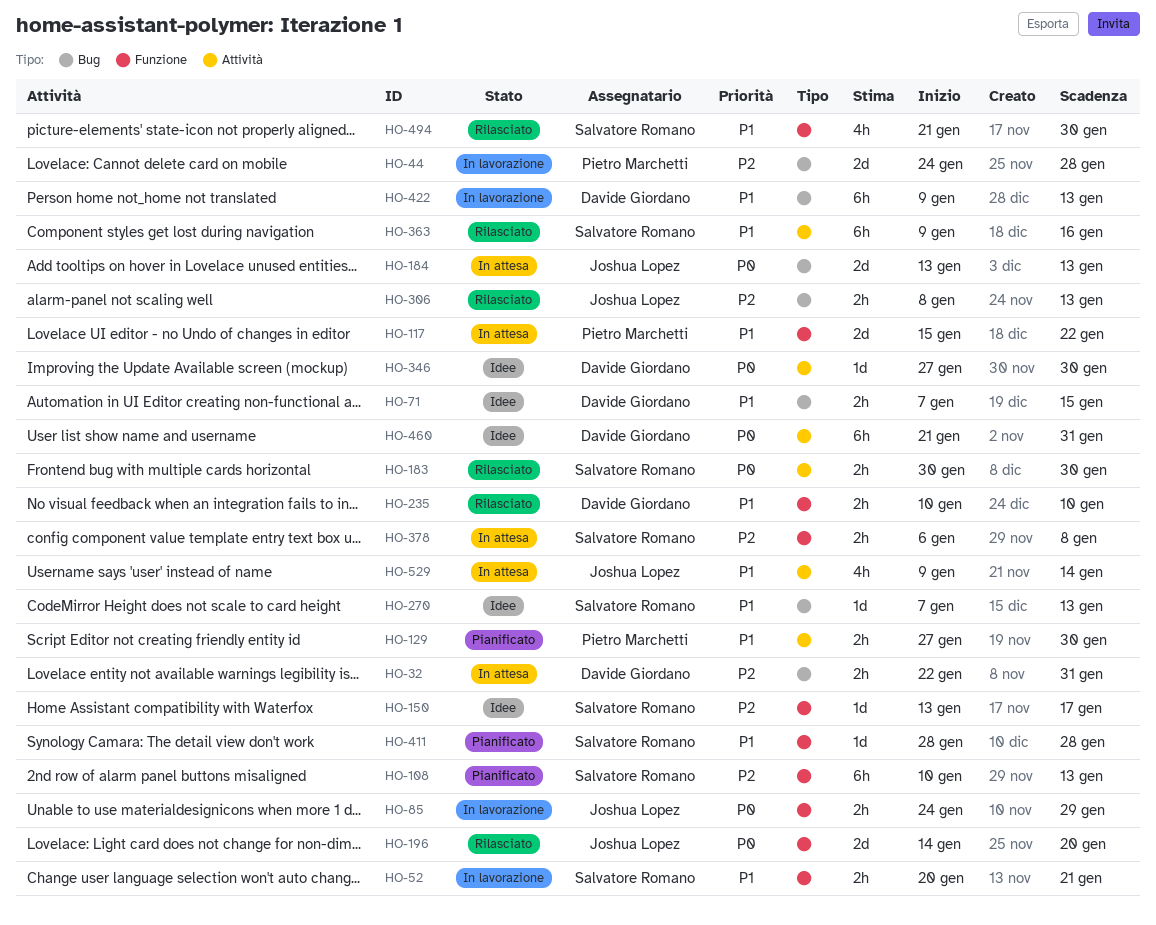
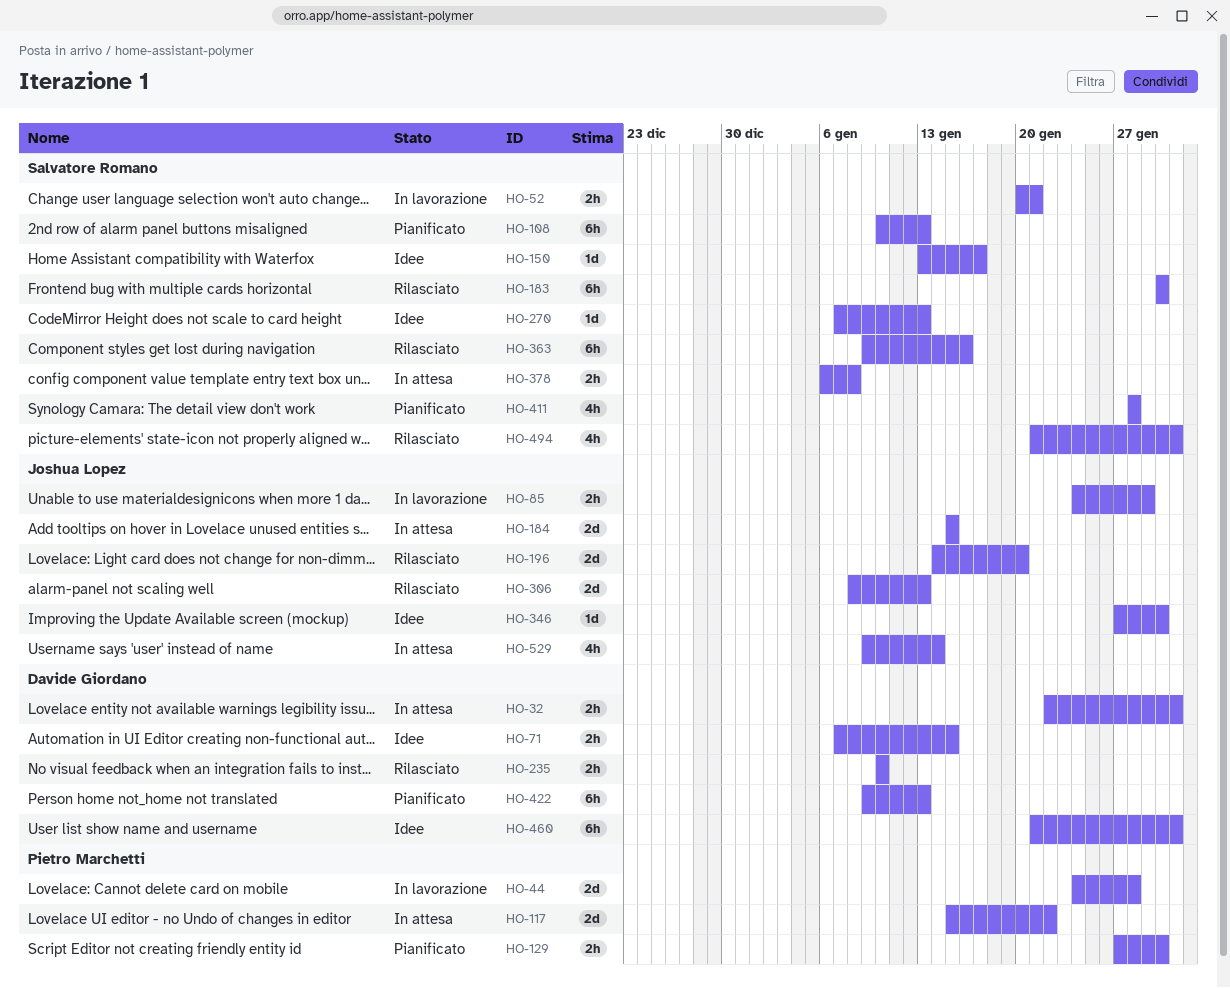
HO-183, estimate: 2h -> 6h
HO-184, start: Jan 13 -> Jan 15
HO-184, due: Jan 13 -> Jan 15
HO-306, estimate: 2h -> 2d
HO-346, owner: Davide Giordano -> Joshua Lopez
HO-411, estimate: 1d -> 4h
HO-422, status: In lavorazione -> Pianificato
HO-494, due: Jan 30 -> Jan 31

